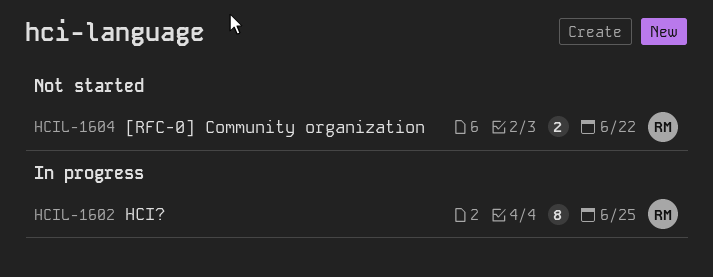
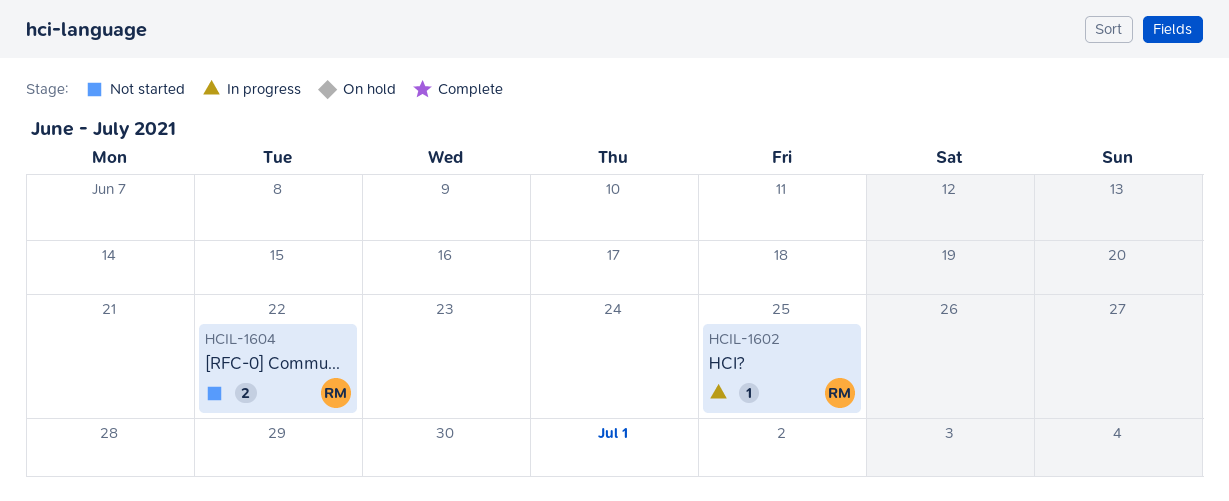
HCIL-1602, estimate: 8 -> 1

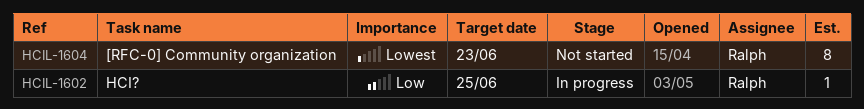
HCIL-1604, estimate: 2 -> 8
HCIL-1604, due: Jun 22 -> Jun 23

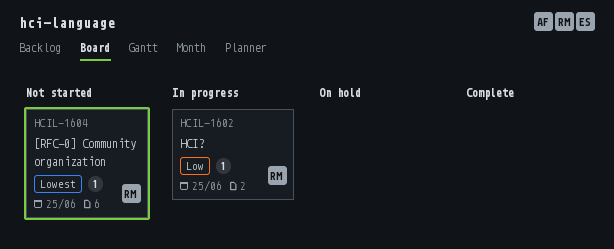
HCIL-1604, estimate: 8 -> 1
HCIL-1604, due: Jun 23 -> Jun 25

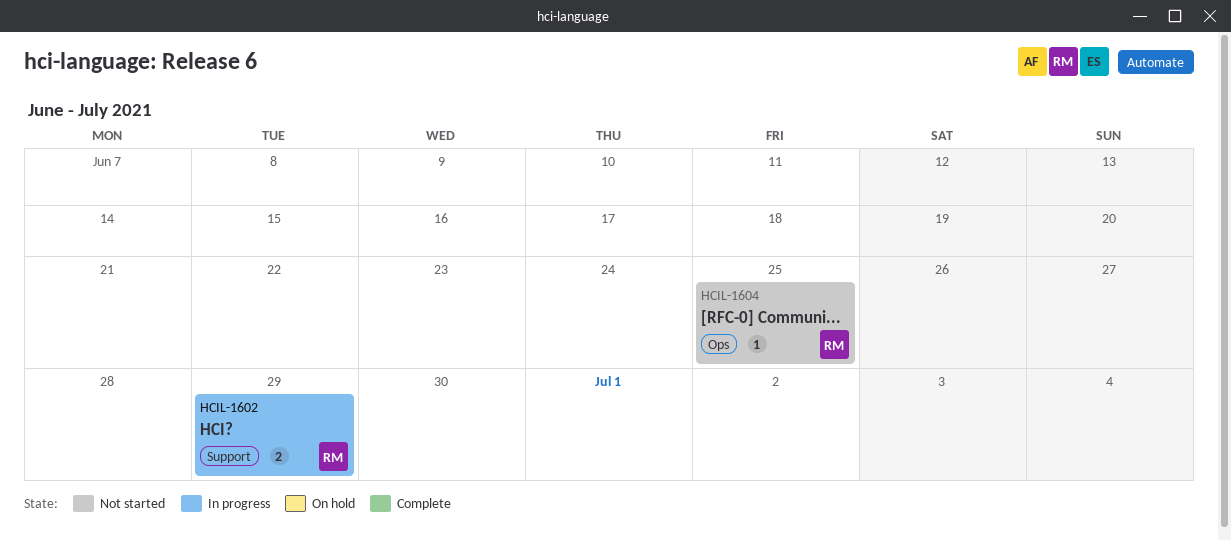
HCIL-1602, estimate: 1 -> 2
HCIL-1602, due: Jun 25 -> Jun 29

